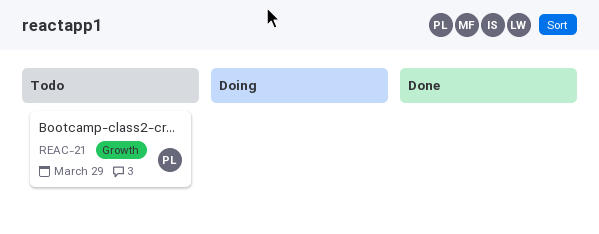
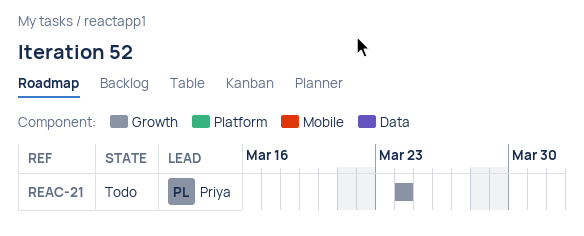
REAC-21, due: Mar 29 -> Mar 24

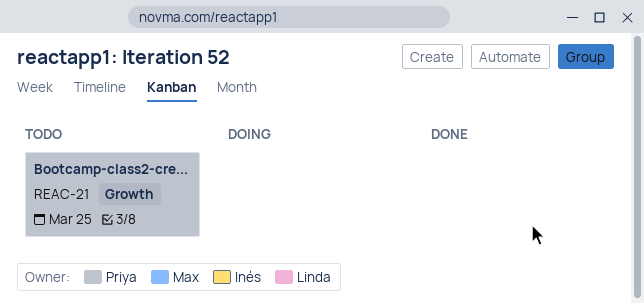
REAC-21, due: Mar 24 -> Mar 25

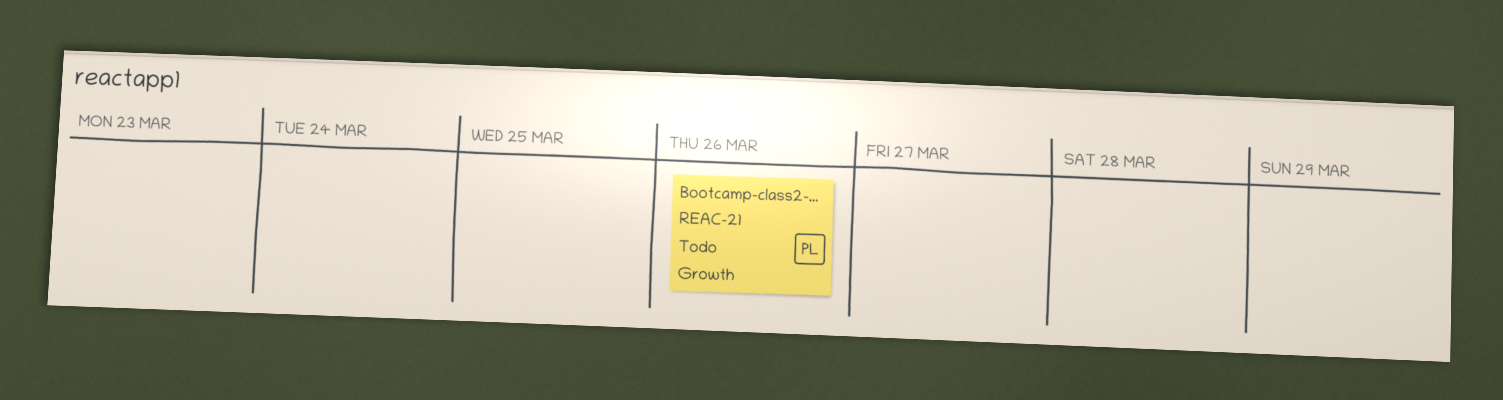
REAC-21, due: Mar 25 -> Mar 26

